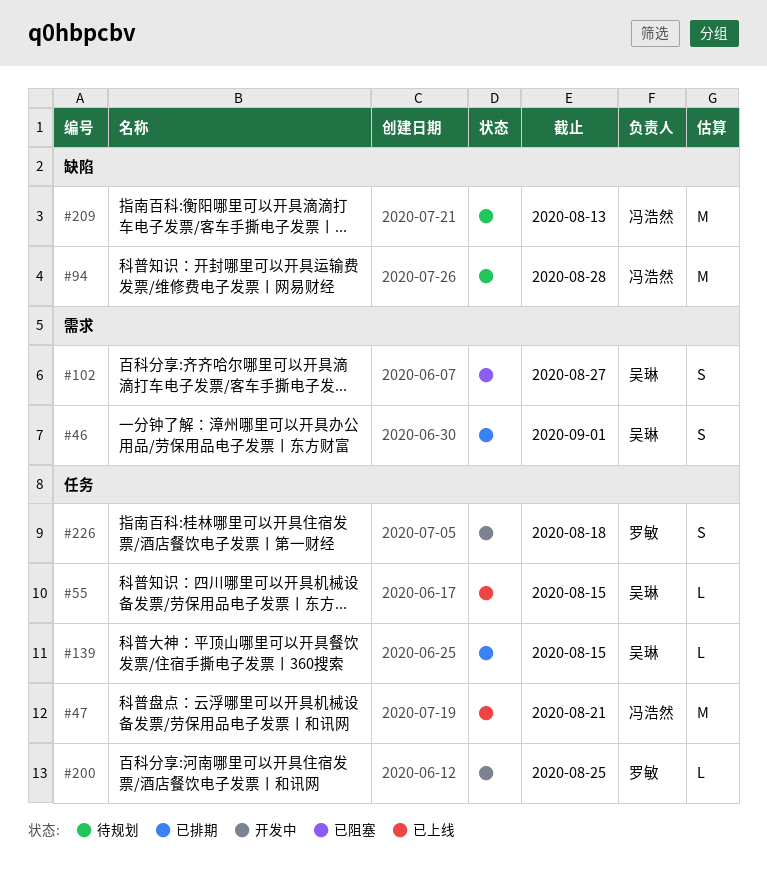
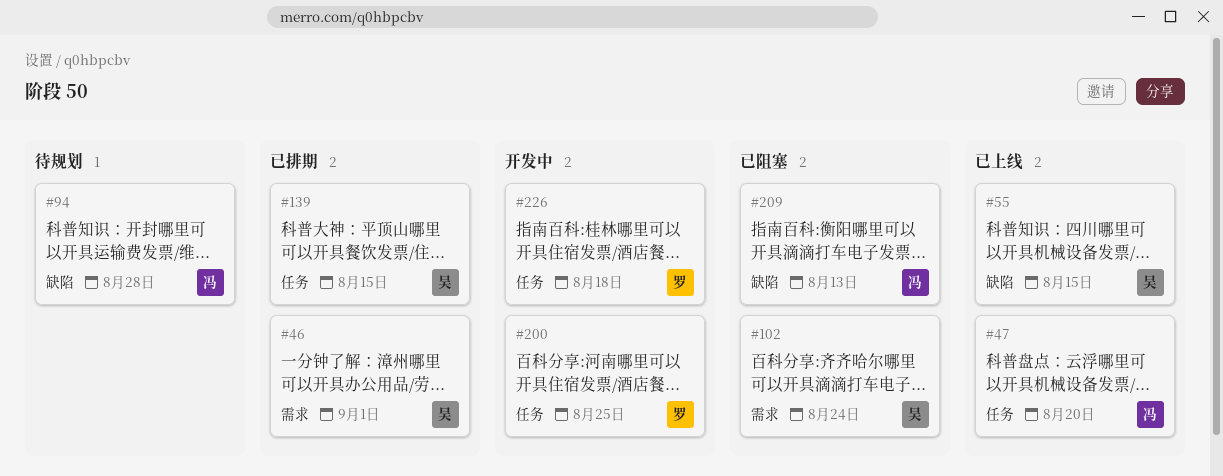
#47, due: Aug 21 -> Aug 20
#55, label: 任务 -> 缺陷
#102, due: Aug 27 -> Aug 24
#209, status: 待规划 -> 已阻塞

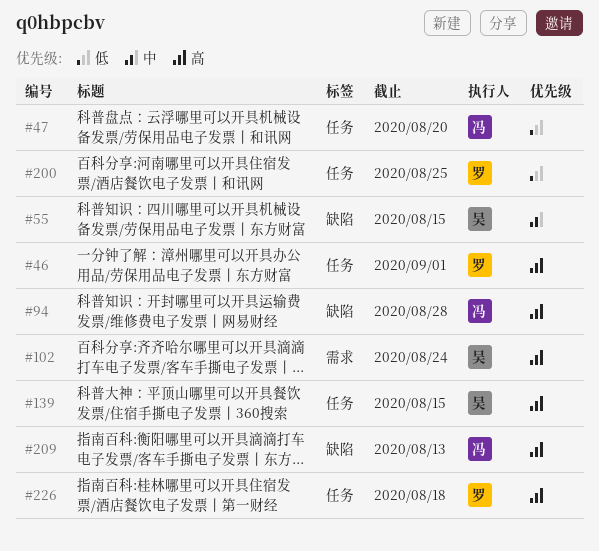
#46, owner: 吴 -> 罗
#46, label: 需求 -> 任务

